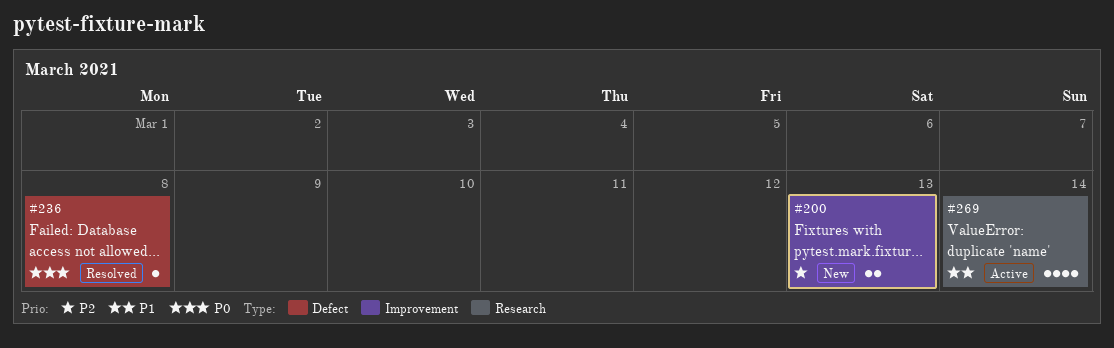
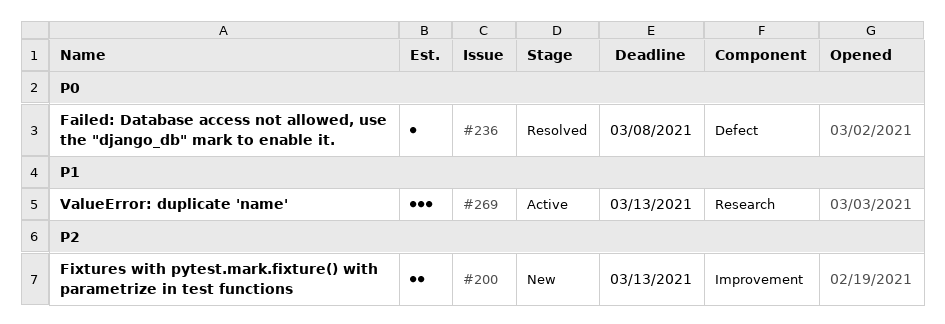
#269, estimate: 4 -> 3
#269, due: Mar 14 -> Mar 13

